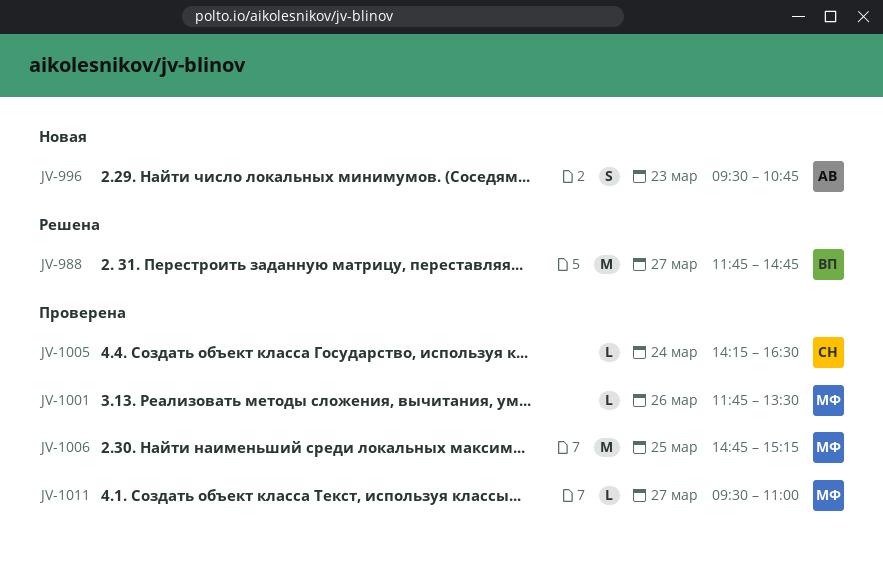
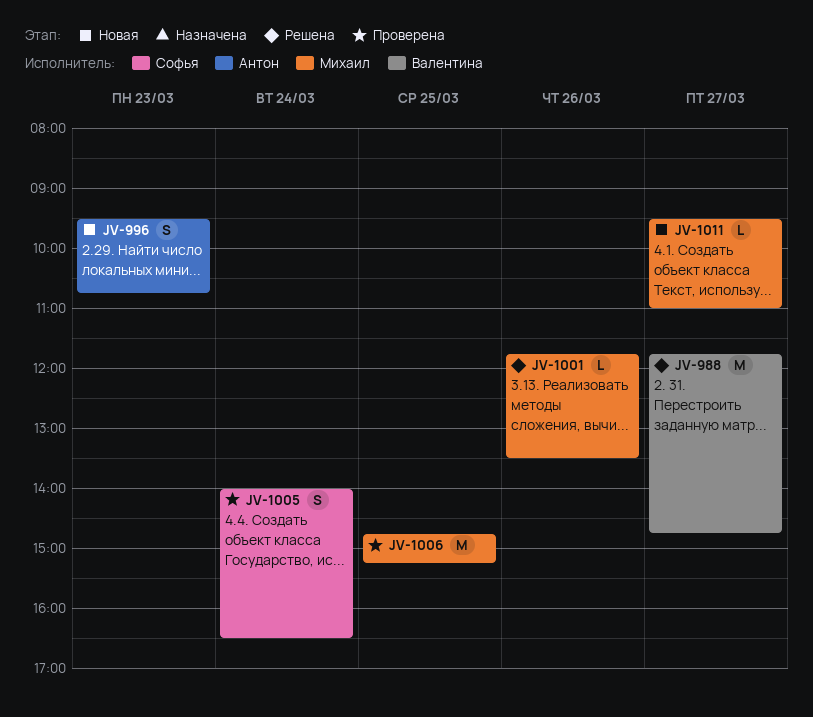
JV-1001, status: Проверена -> Решена
JV-1005, estimate: L -> S
JV-1005, begins: 14:15 -> 14:00
JV-1011, status: Проверена -> Новая

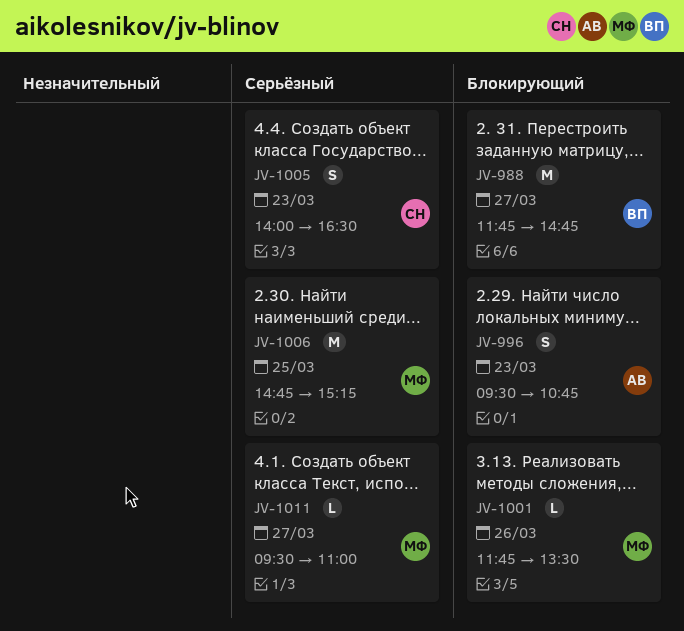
JV-1005, day: Mar 24 -> Mar 23

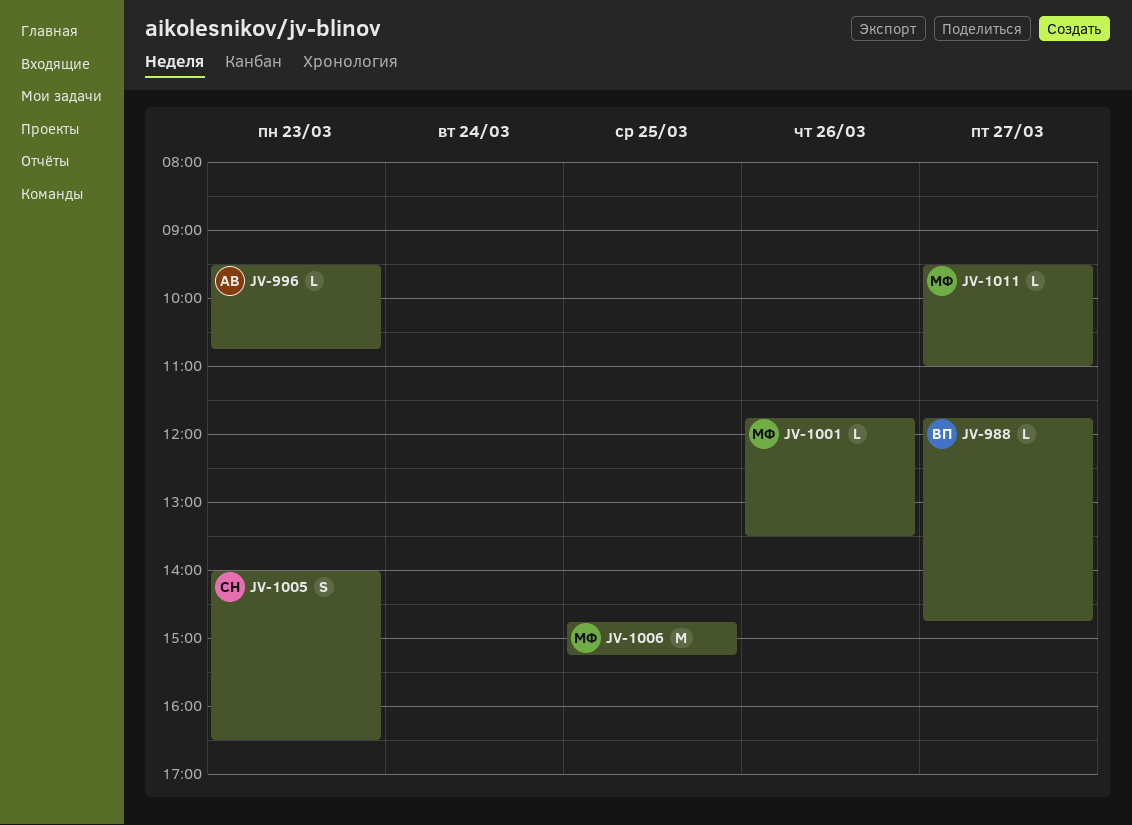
JV-988, estimate: M -> L
JV-996, estimate: S -> L

